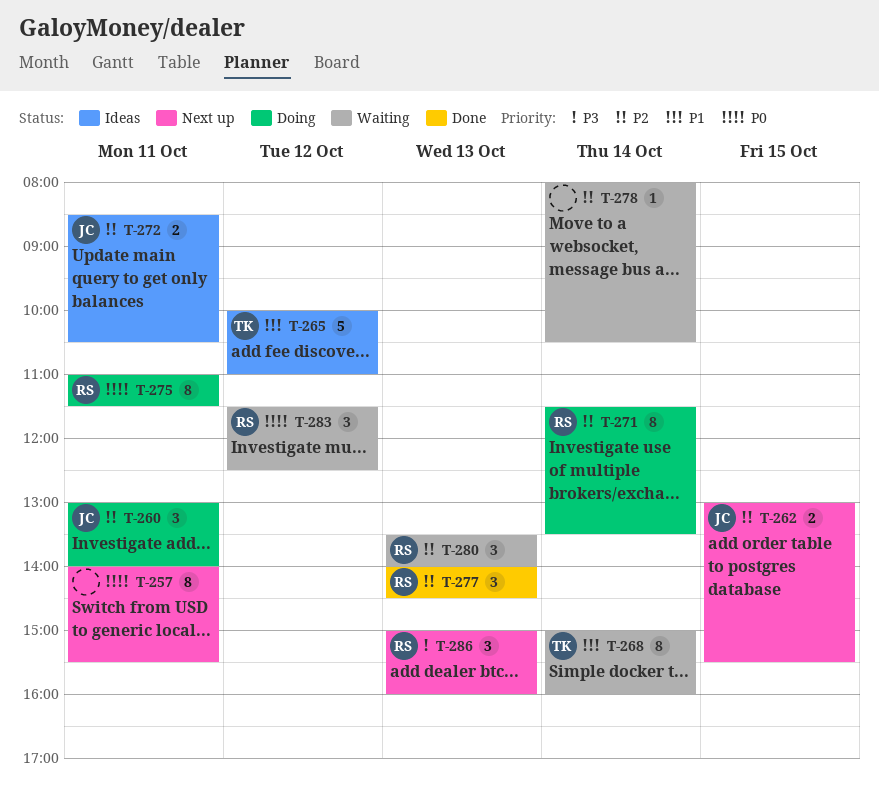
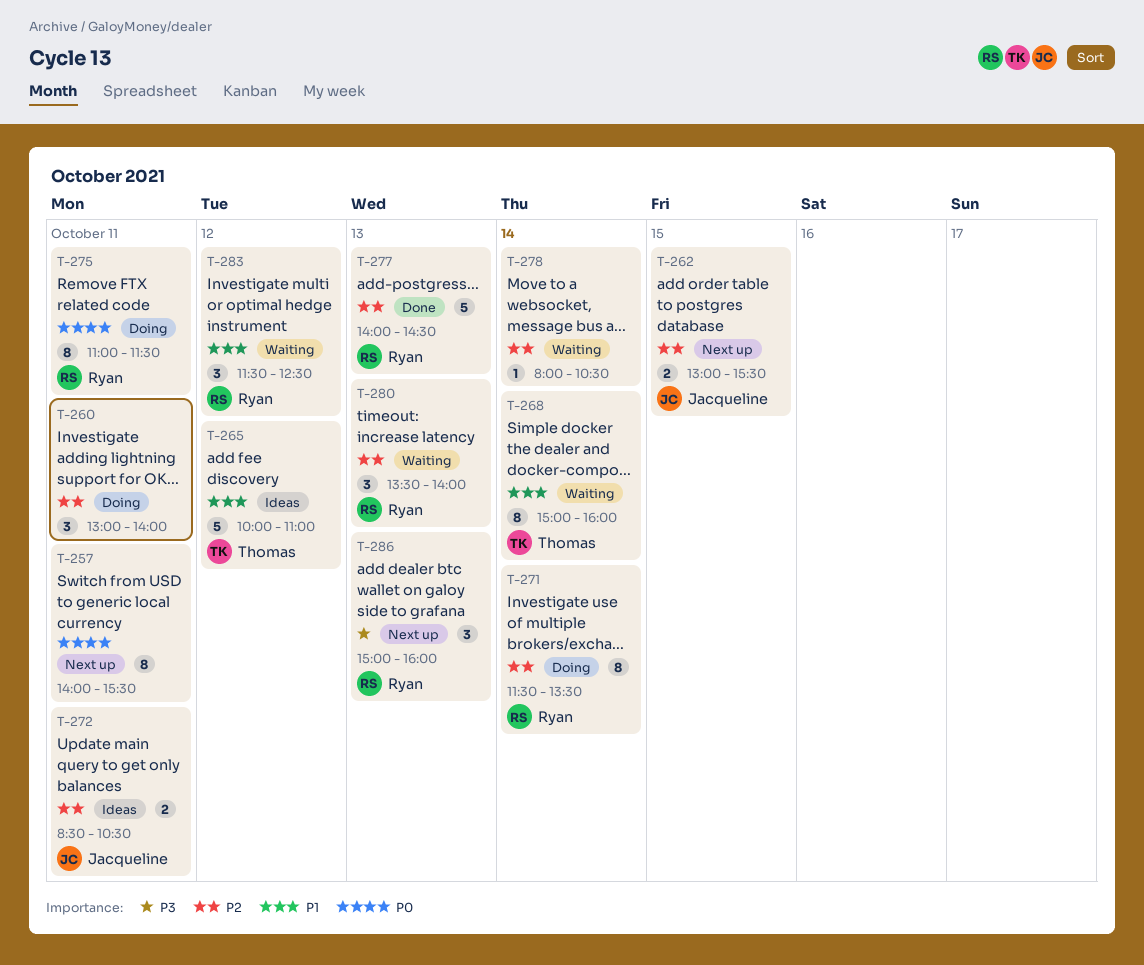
T-260, owner: Jacqueline -> none
T-277, estimate: 3 -> 5
T-283, priority: P0 -> P1

